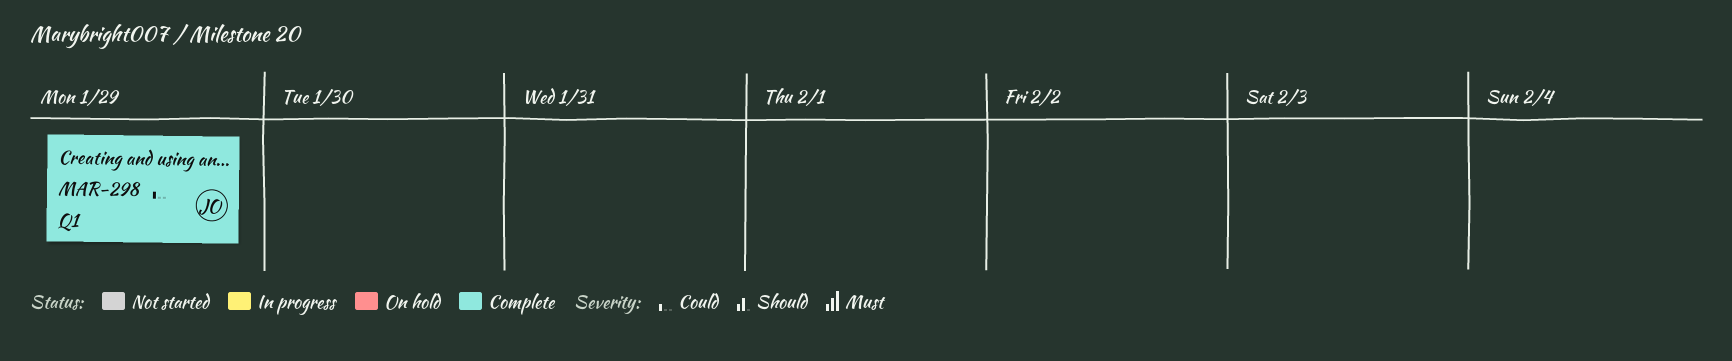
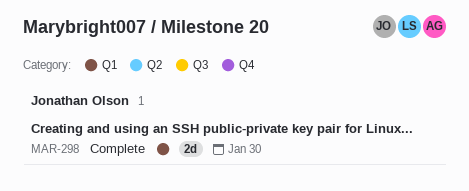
MAR-298, due: Jan 29 -> Jan 30

